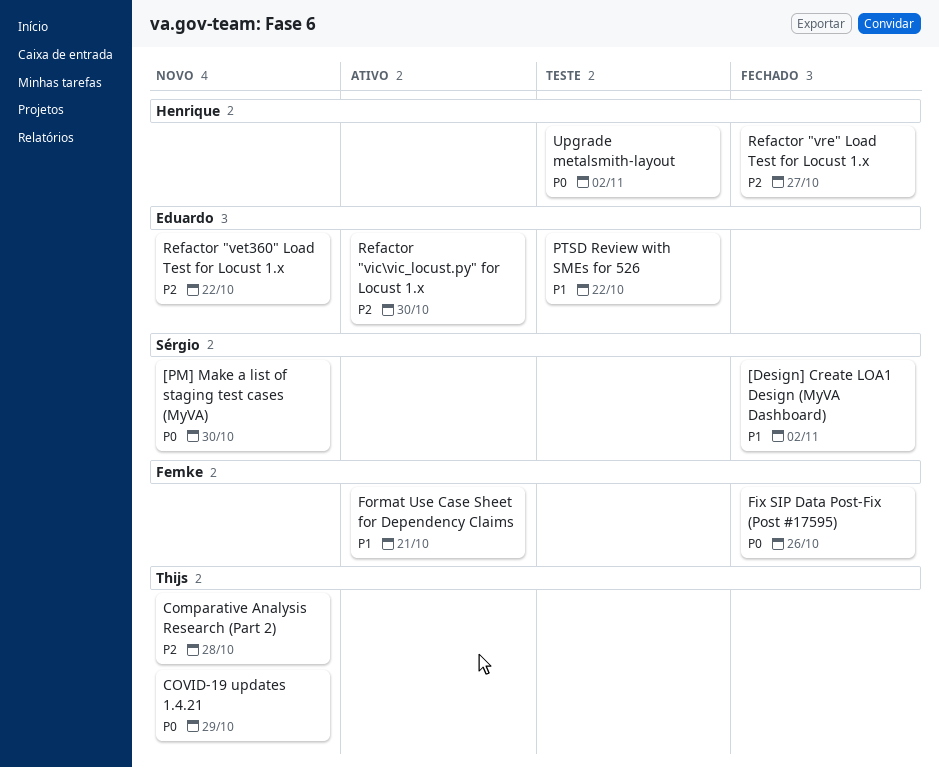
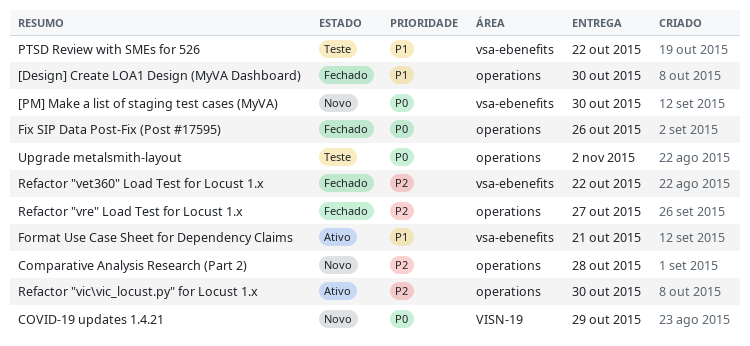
[Design] Create LOA1 Design (MyVA Dashboard), due: Nov 2 -> Oct 30
Refactor "vet360" Load Test for Locust 1.x, status: Novo -> Fechado

